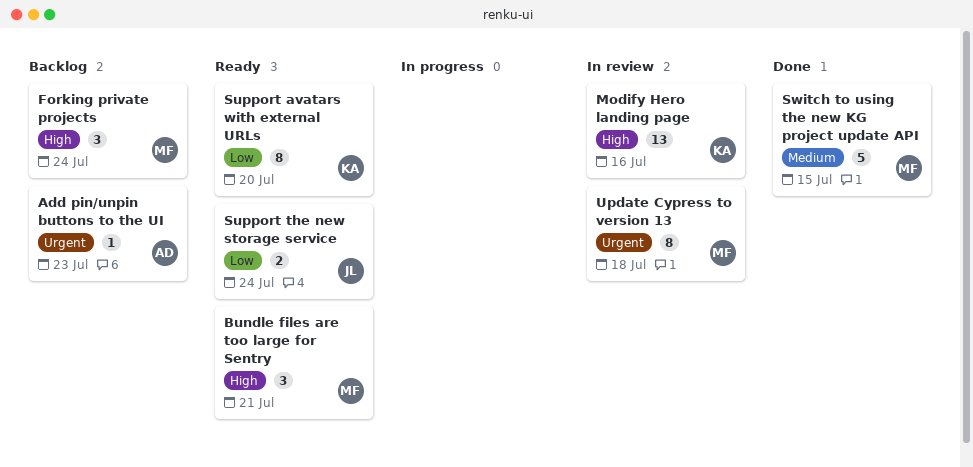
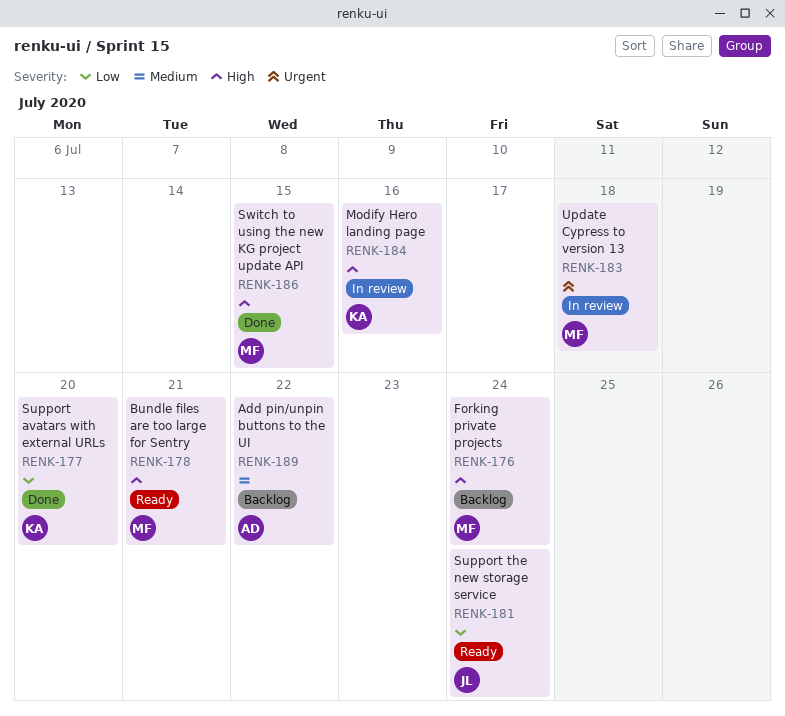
Add pin/unpin buttons to the UI, priority: Urgent -> Medium
Add pin/unpin buttons to the UI, due: Jul 23 -> Jul 22
Support avatars with external URLs, status: Ready -> Done
Switch to using the new KG project update API, priority: Medium -> High

